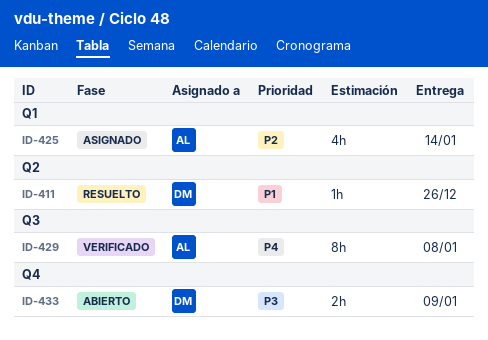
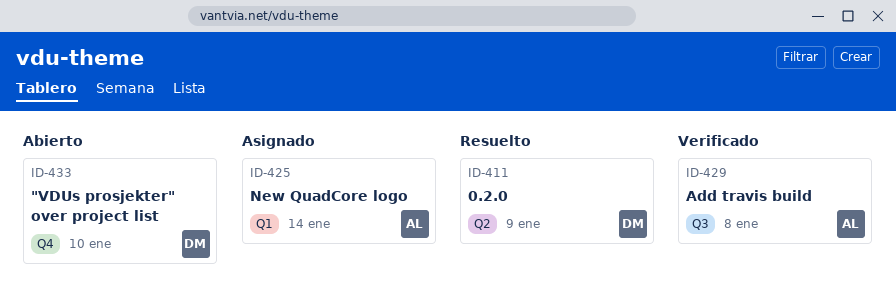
ID-411, due: Dec 26 -> Jan 9
ID-433, due: Jan 9 -> Jan 10

